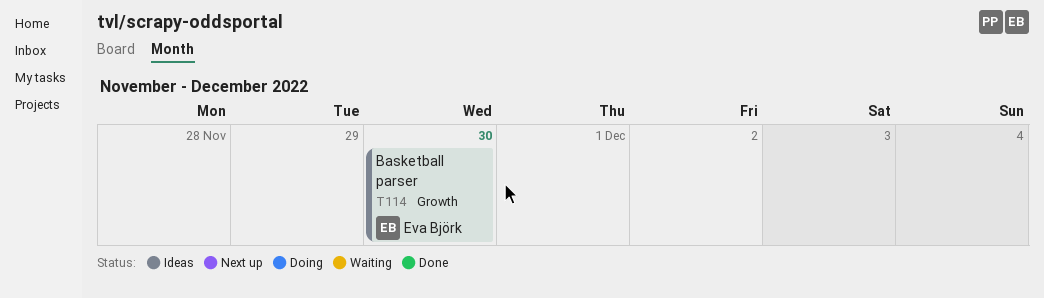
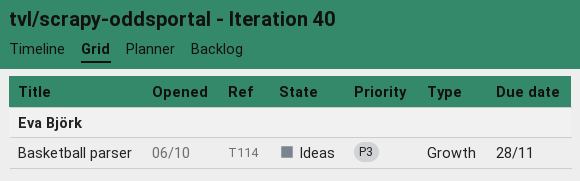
T114, due: Nov 30 -> Nov 28

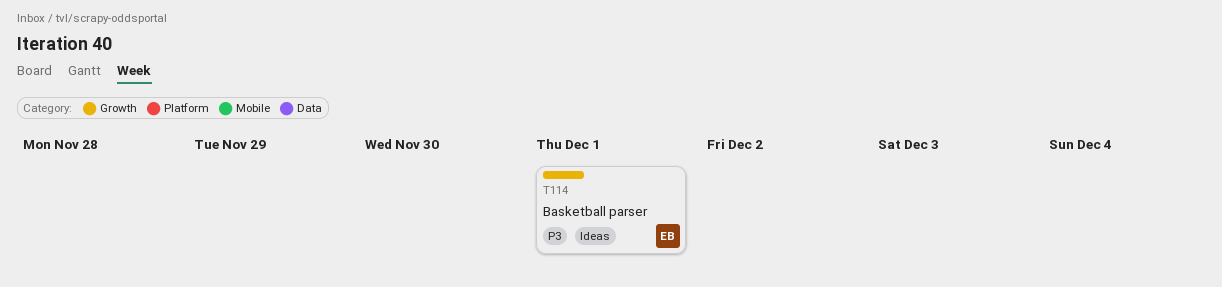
T114, due: Nov 28 -> Dec 1

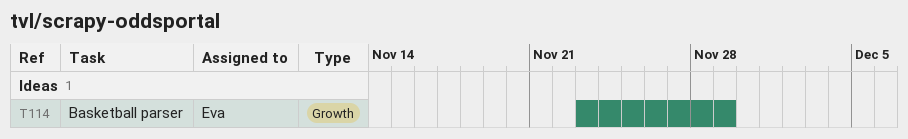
T114, due: Dec 1 -> Nov 29

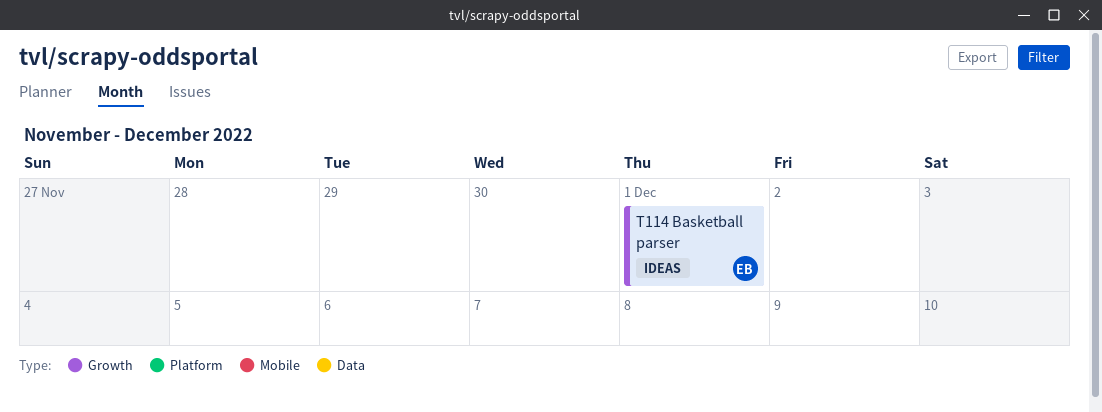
T114, due: Nov 29 -> Dec 1

